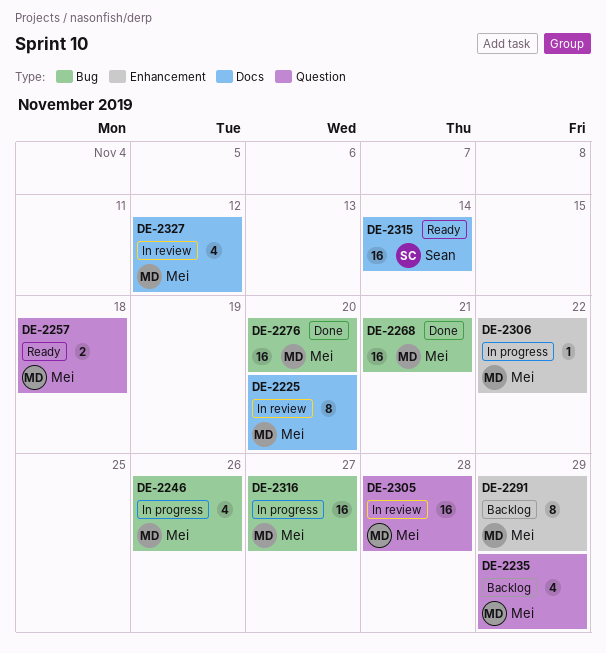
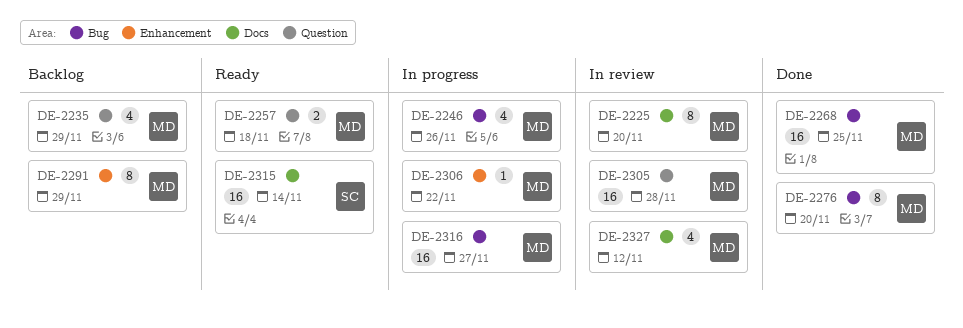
DE-2268, due: Nov 21 -> Nov 25
DE-2276, estimate: 16 -> 8

